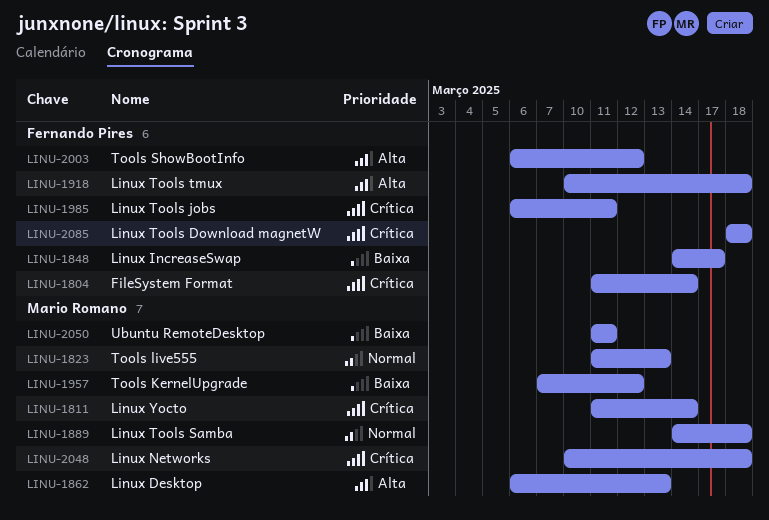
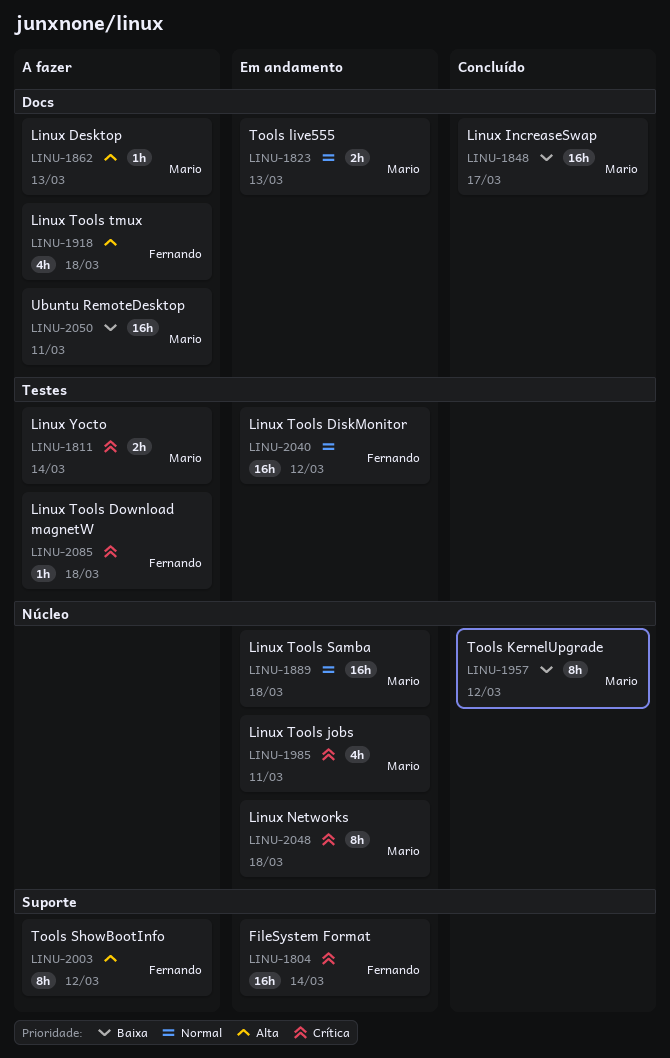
LINU-1848, owner: Fernando Pires -> Mario Romano
LINU-1985, owner: Fernando Pires -> Mario Romano
LINU-2040: none -> present

